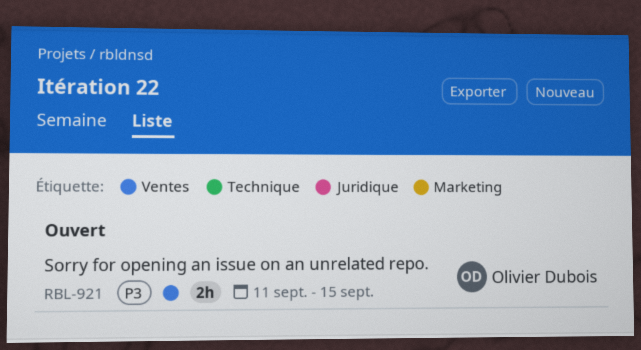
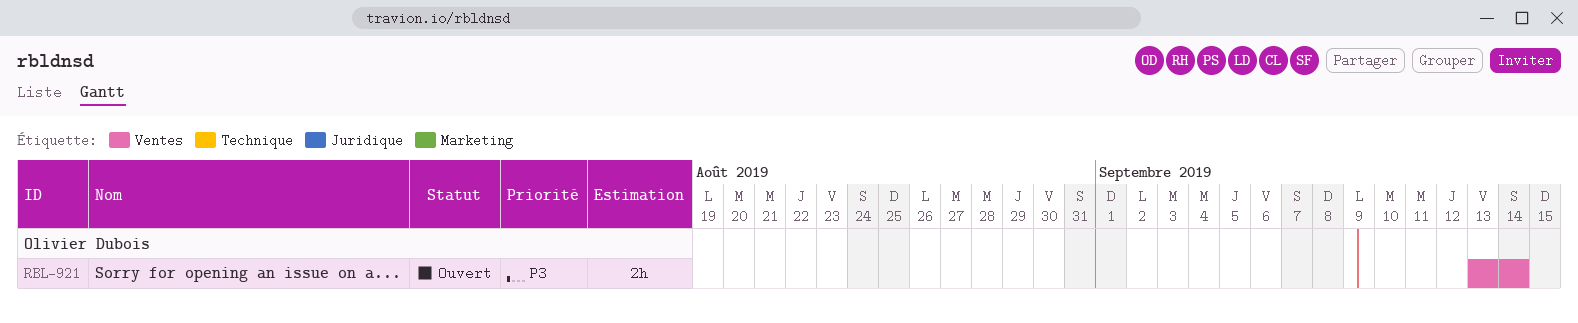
RBL-921, start: Sep 11 -> Sep 13
RBL-921, due: Sep 15 -> Sep 14

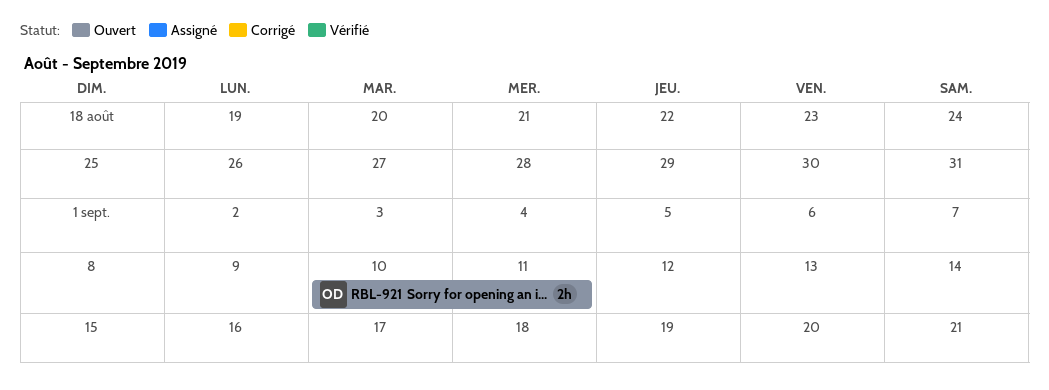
RBL-921, start: Sep 13 -> Sep 10
RBL-921, due: Sep 14 -> Sep 11

